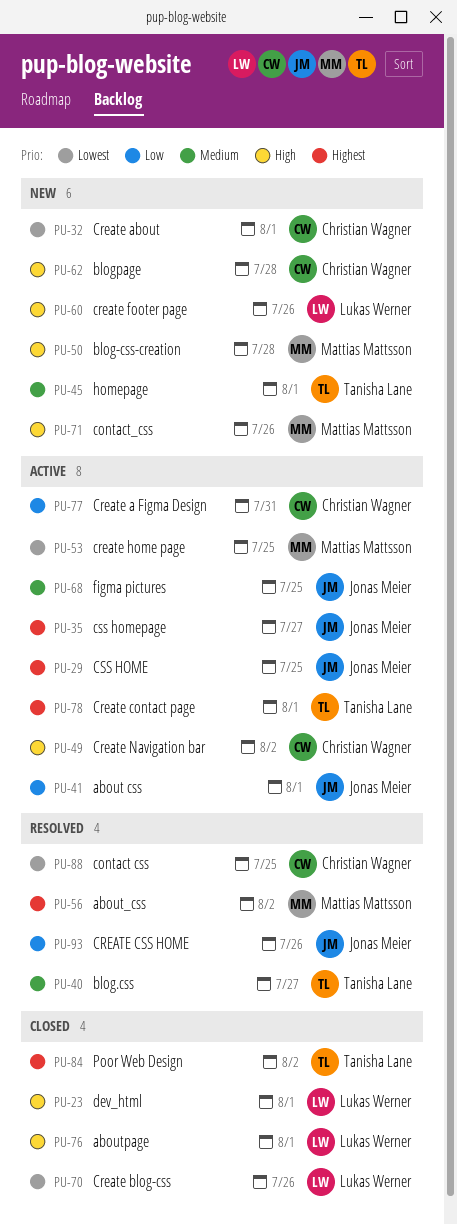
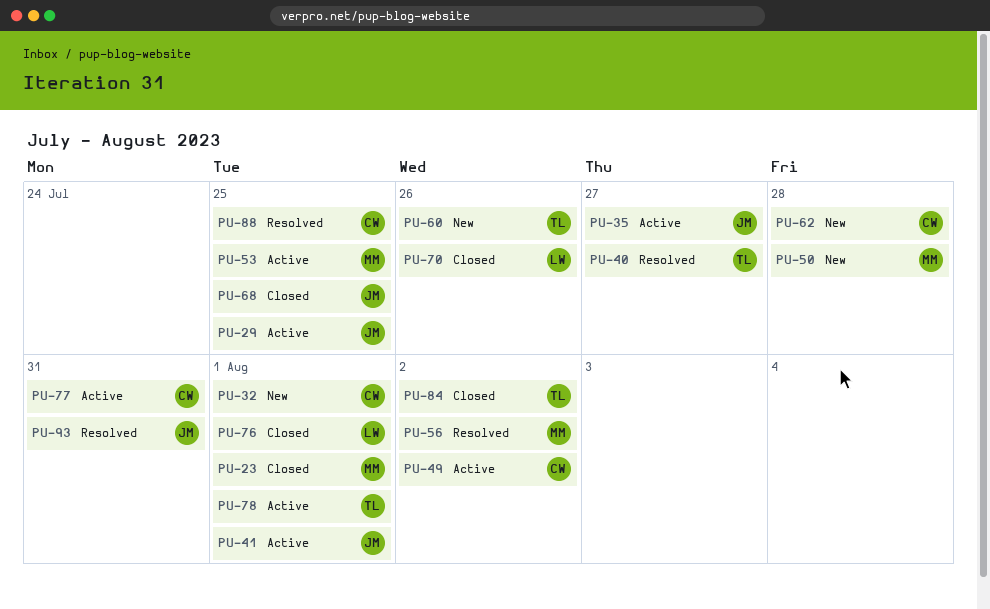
PU-23, owner: Lukas Werner -> Mattias Mattsson
PU-45: present -> none
PU-60, owner: Lukas Werner -> Tanisha Lane
PU-68, status: Active -> Closed
PU-71: present -> none
PU-93, due: Jul 26 -> Jul 31

